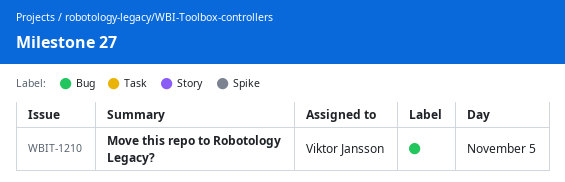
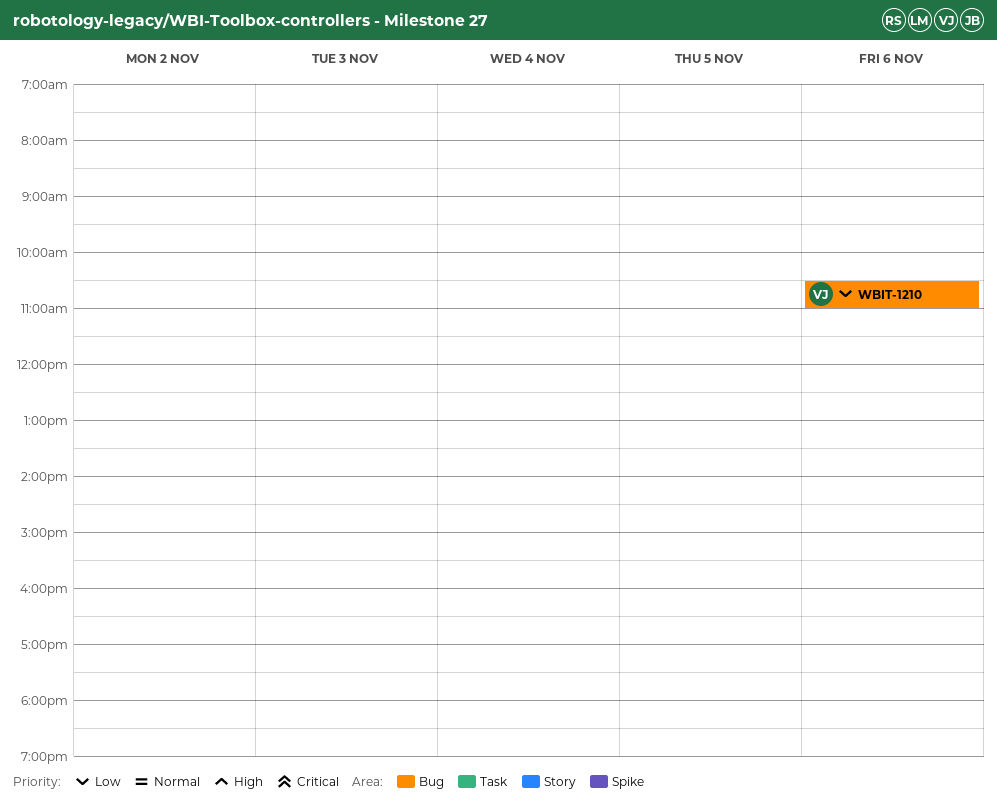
WBIT-1210, day: Nov 5 -> Nov 6

